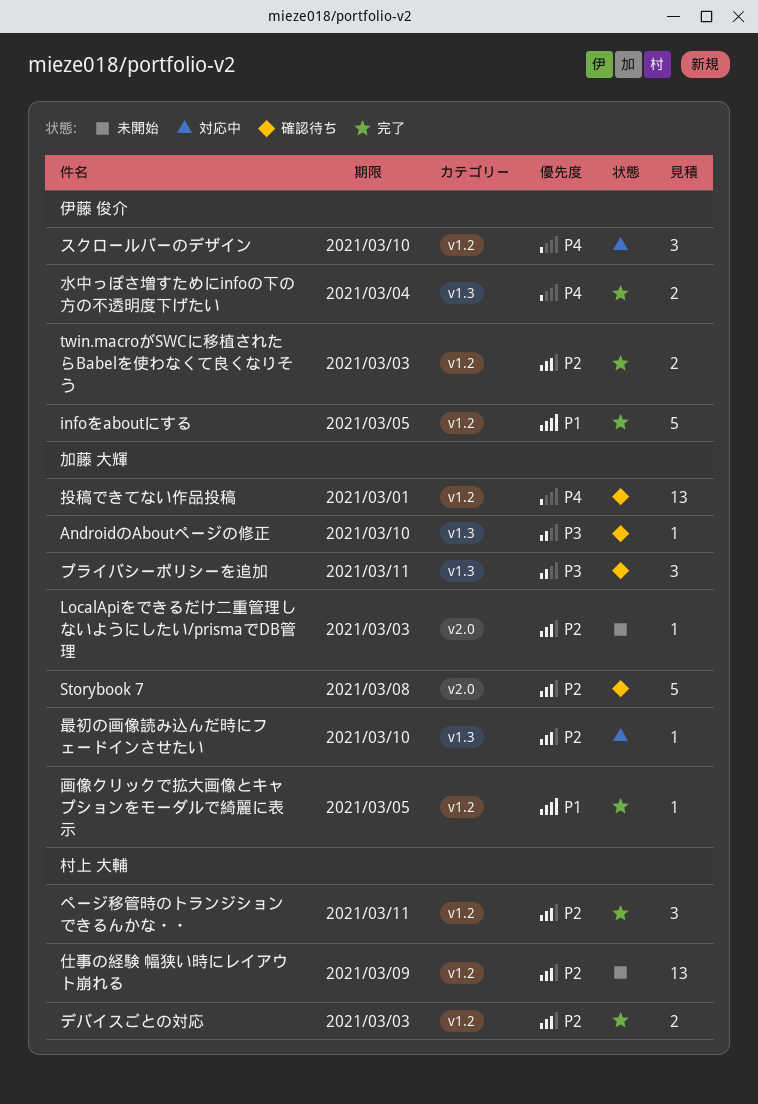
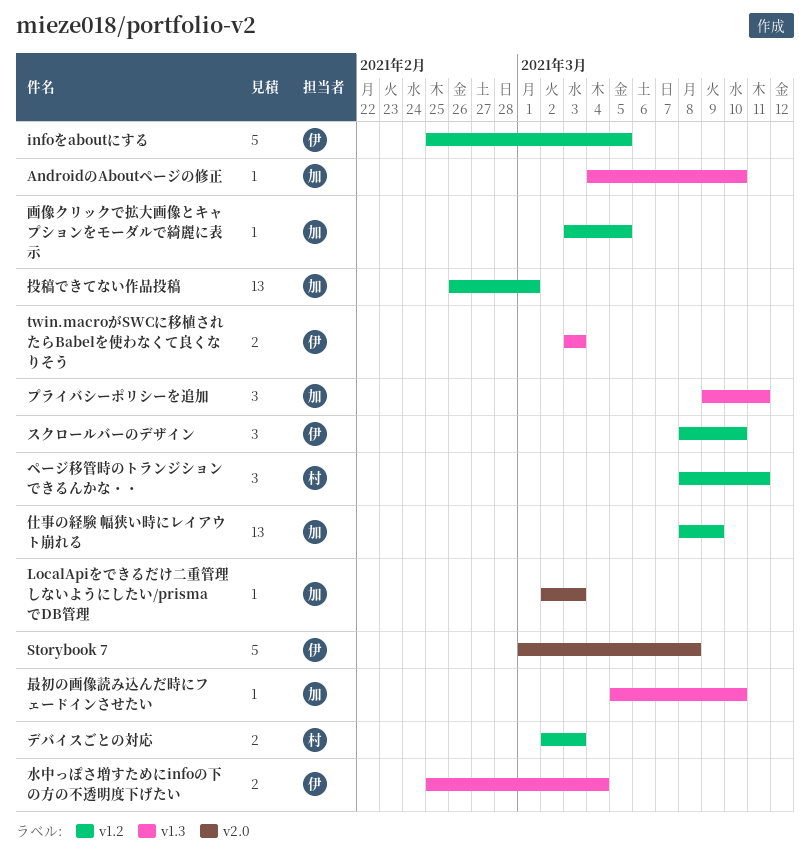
Storybook 7, owner: 加藤 大輝 -> 伊藤 俊介
twin.macroがSWCに移植されたらBabelを使わなくて良くなりそう, label: v1.2 -> v1.3
仕事の経験 幅狭い時にレイアウト崩れる, owner: 村上 大輔 -> 加藤 大輝

